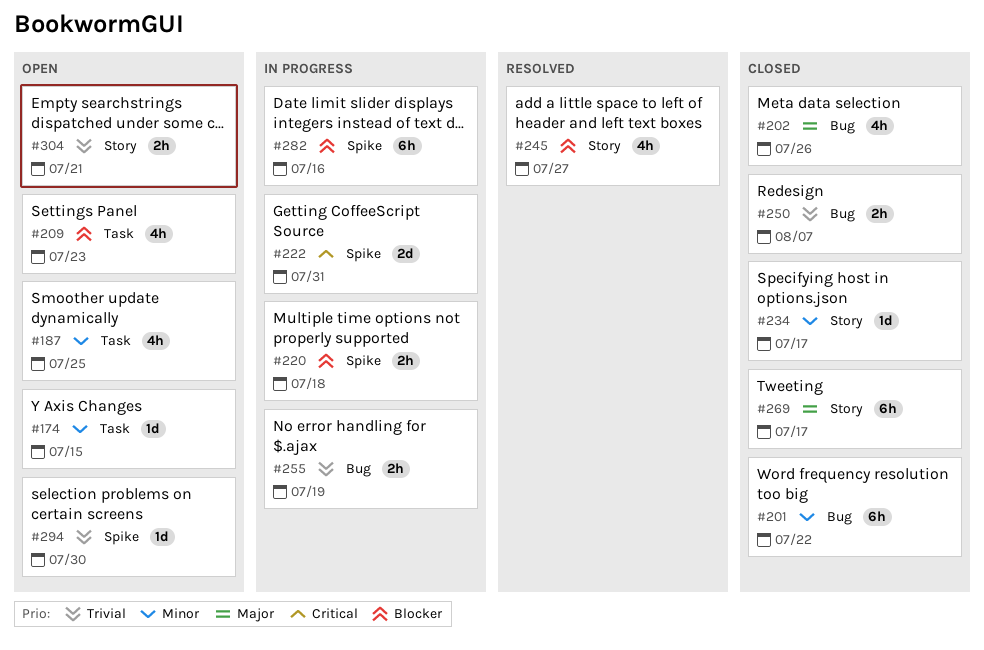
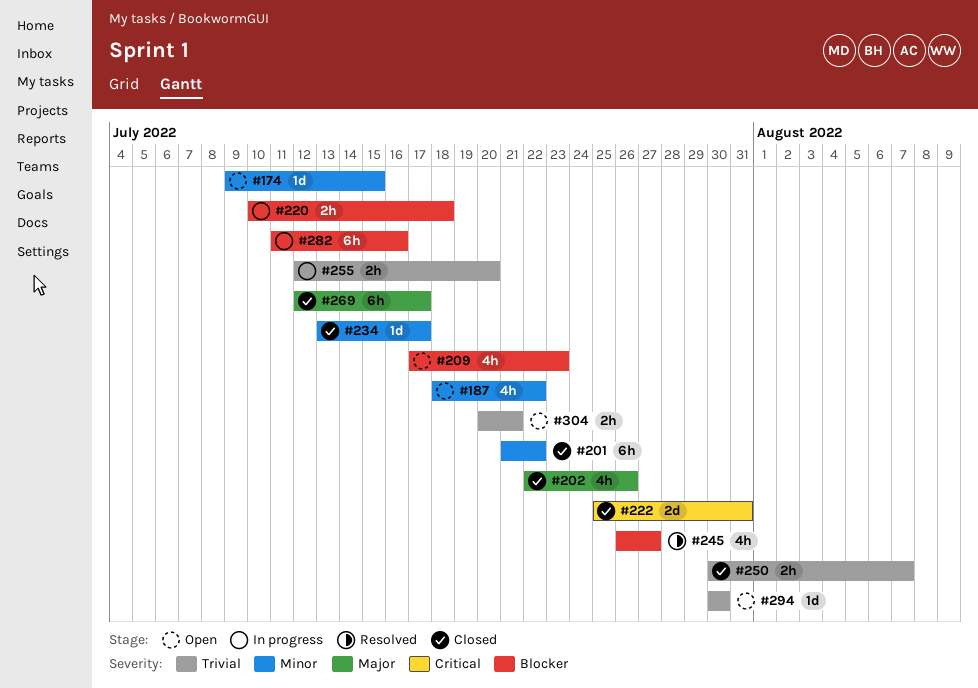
#187, due: Jul 25 -> Jul 22
#222, status: In progress -> Closed
#255, due: Jul 19 -> Jul 20

